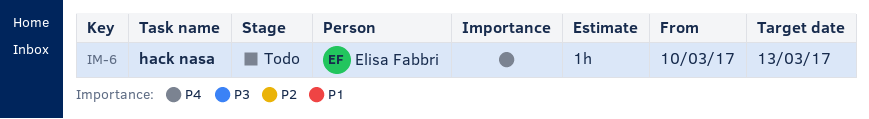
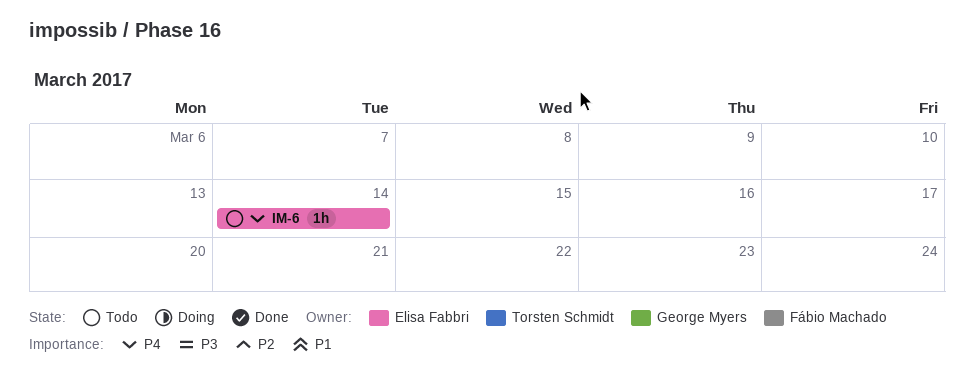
IM-6, start: Mar 10 -> Mar 14
IM-6, due: Mar 13 -> Mar 14

